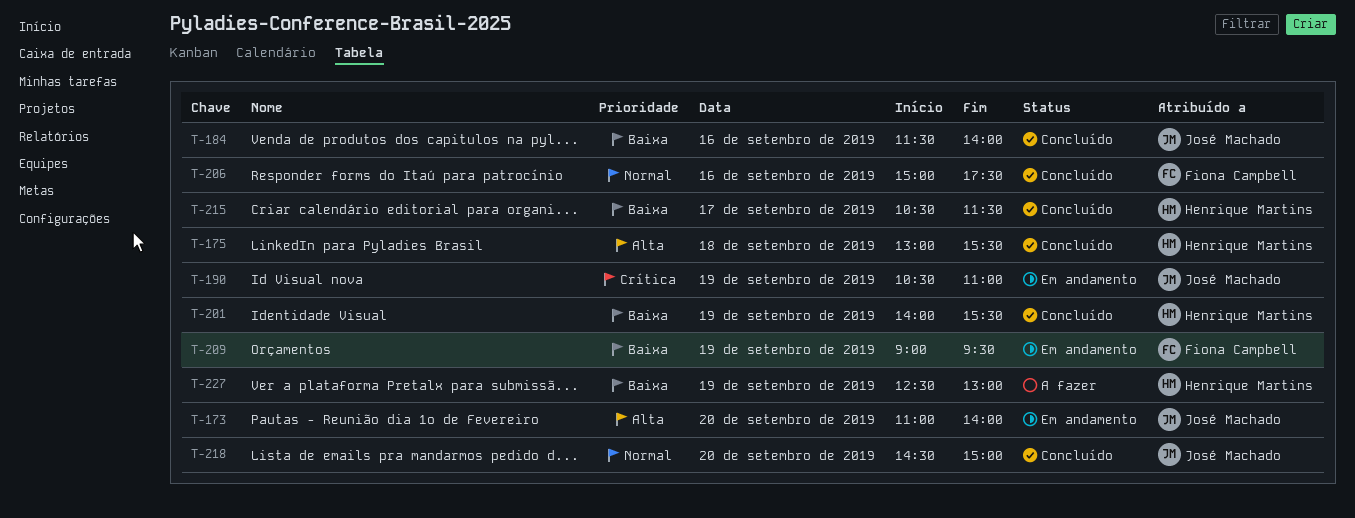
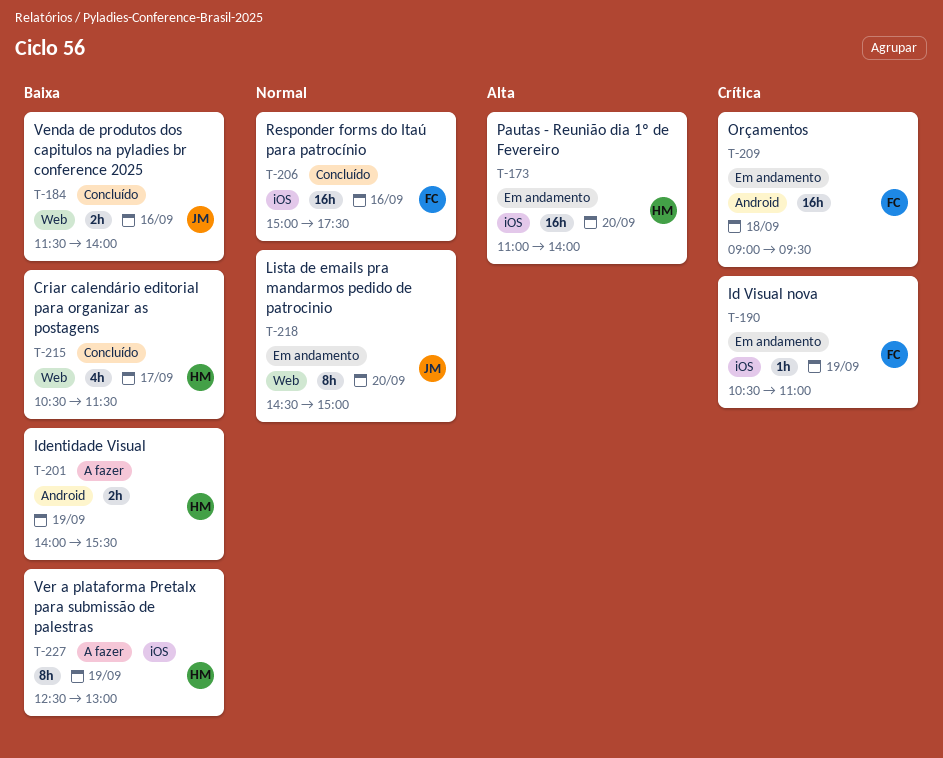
T-173, owner: José Machado -> Henrique Martins
T-175: present -> none
T-190, owner: José Machado -> Fiona Campbell
T-201, status: Concluído -> A fazer
T-209, priority: Baixa -> Crítica
T-209, day: Sep 19 -> Sep 18
T-218, status: Concluído -> Em andamento

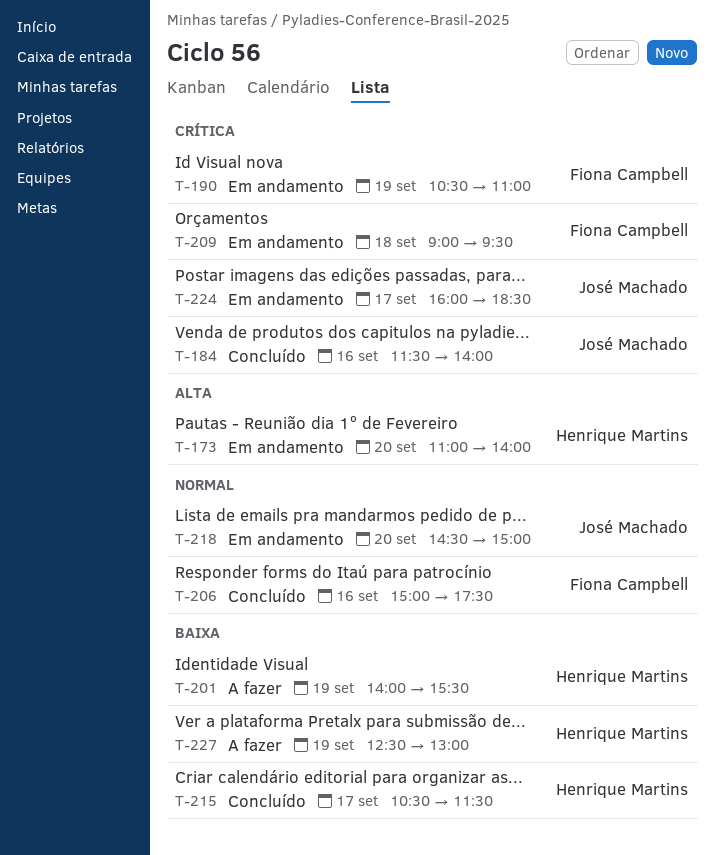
T-184, priority: Baixa -> Crítica
T-224: none -> present

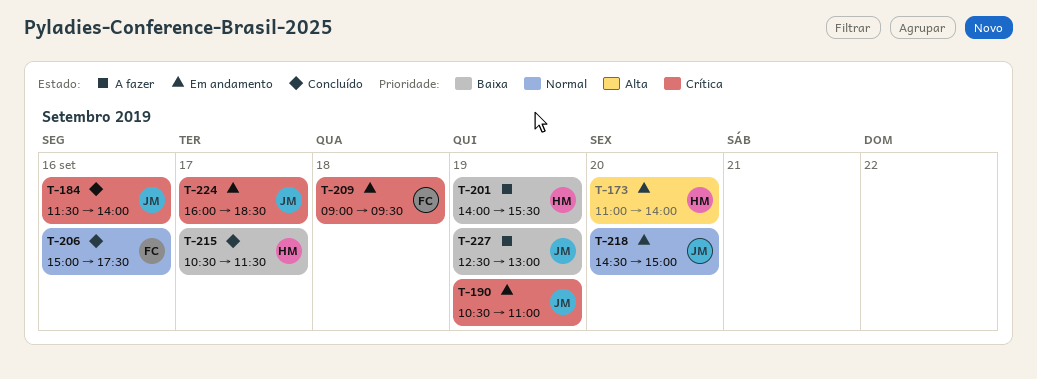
T-190, owner: Fiona Campbell -> José Machado
T-227, owner: Henrique Martins -> José Machado

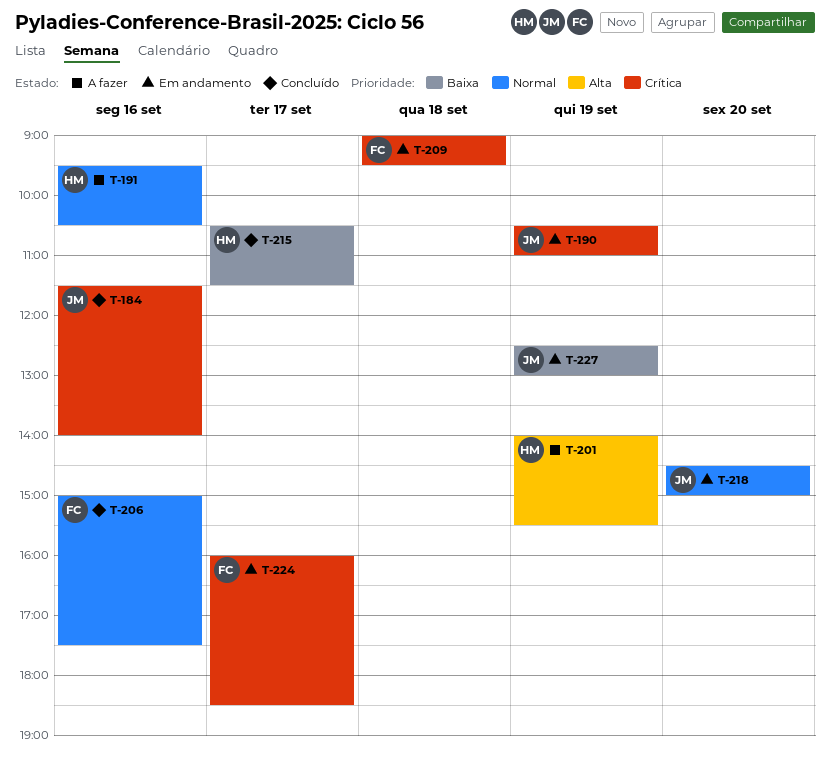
T-173: present -> none
T-191: none -> present
T-201, priority: Baixa -> Alta
T-224, owner: JM -> FC
T-227, status: A fazer -> Em andamento

